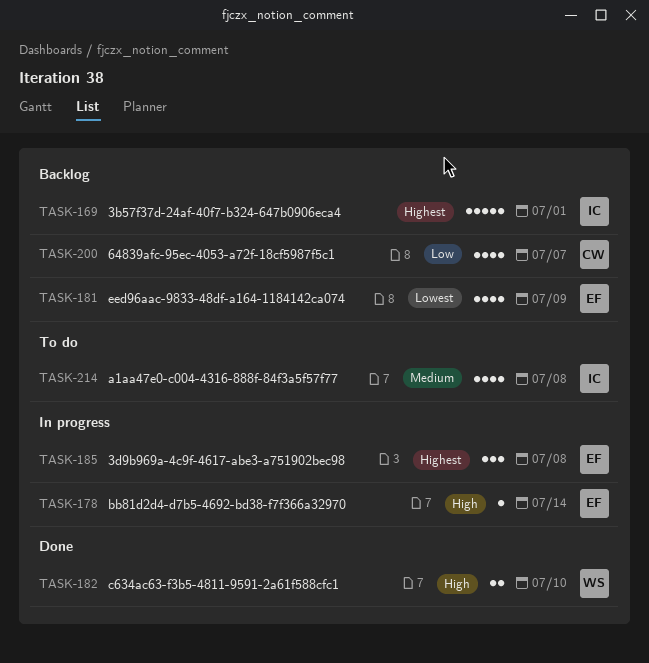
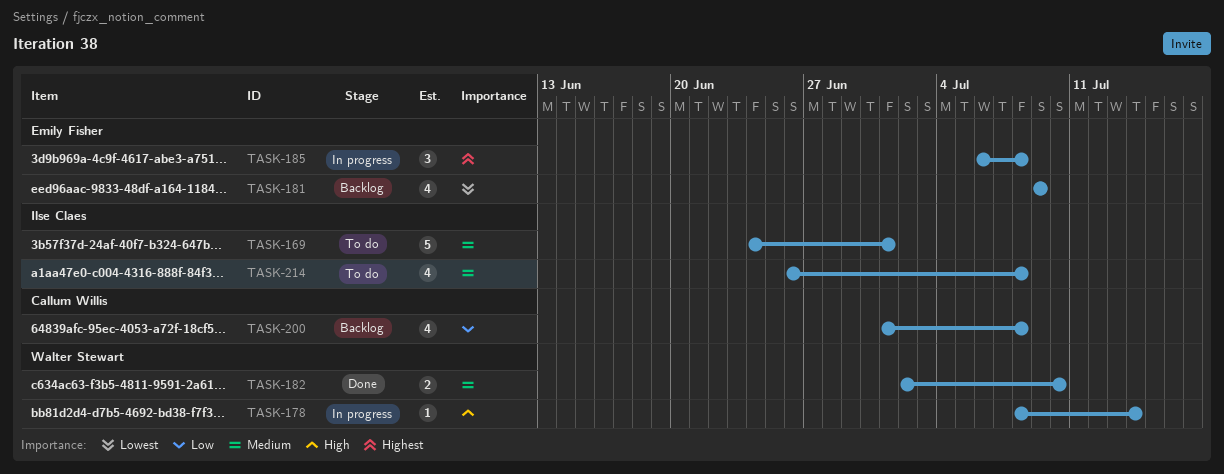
TASK-169, status: Backlog -> To do
TASK-169, priority: Highest -> Medium
TASK-178, owner: Emily Fisher -> Walter Stewart
TASK-182, priority: High -> Medium
TASK-200, due: Jul 7 -> Jul 8

